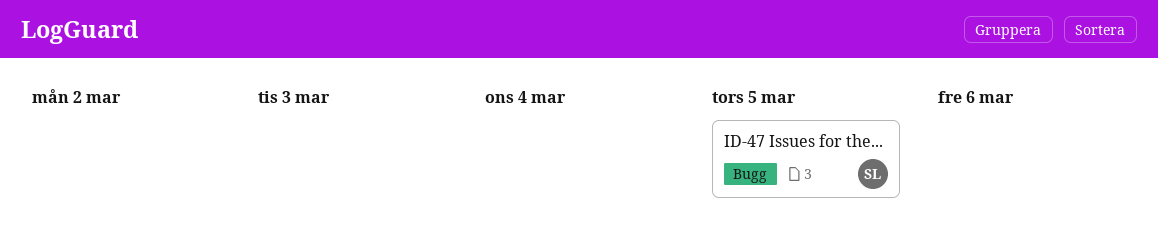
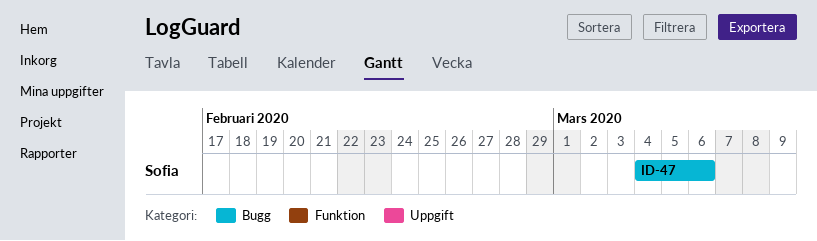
ID-47, due: Mar 5 -> Mar 6

